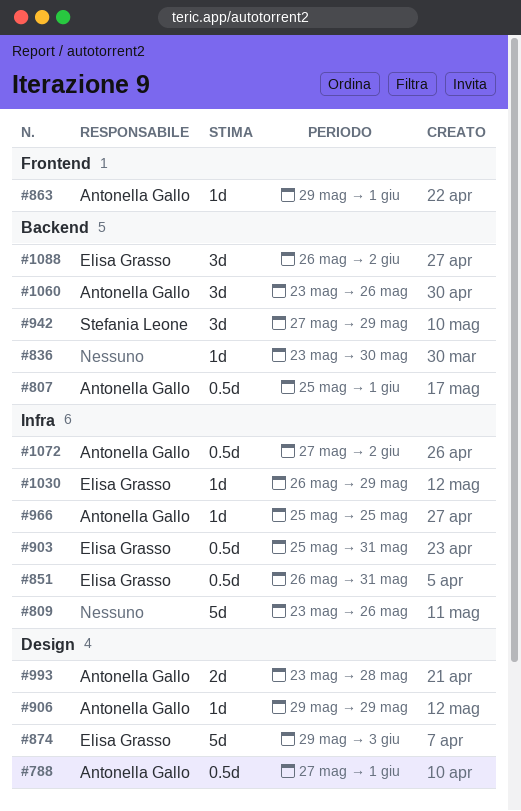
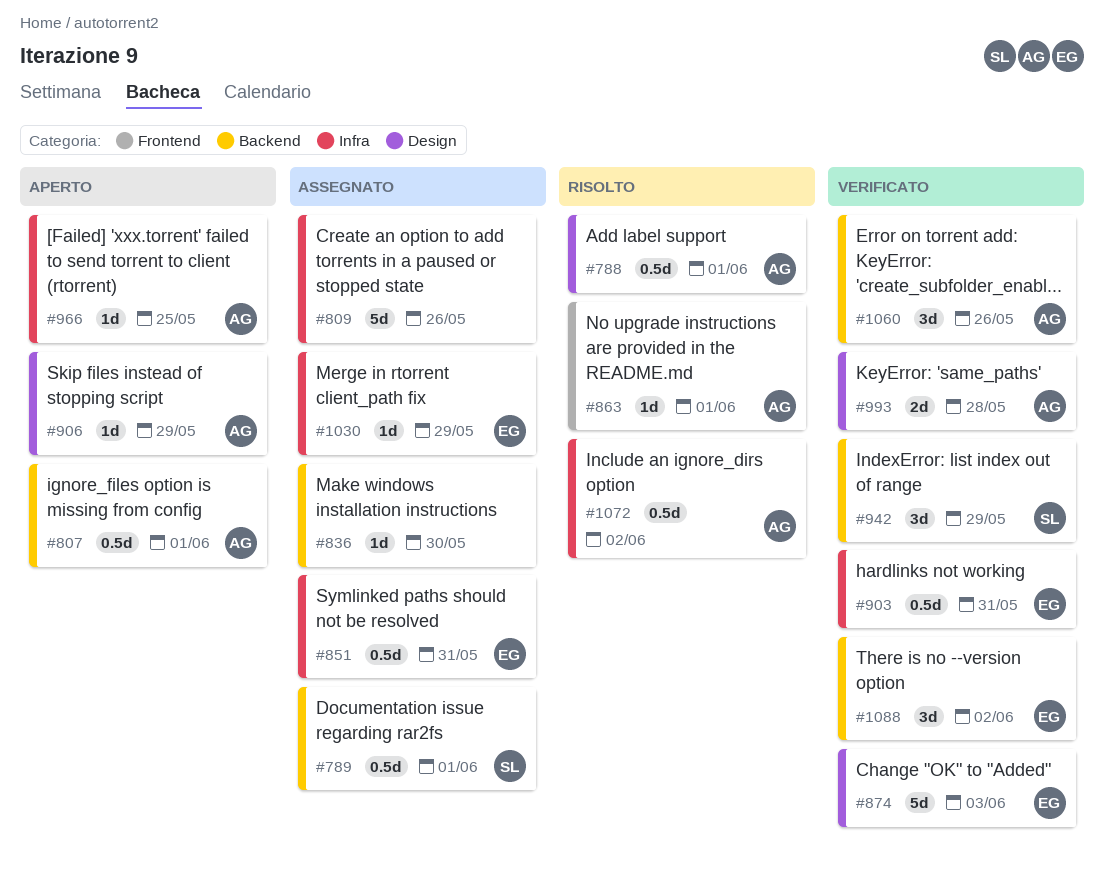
#789: none -> present

